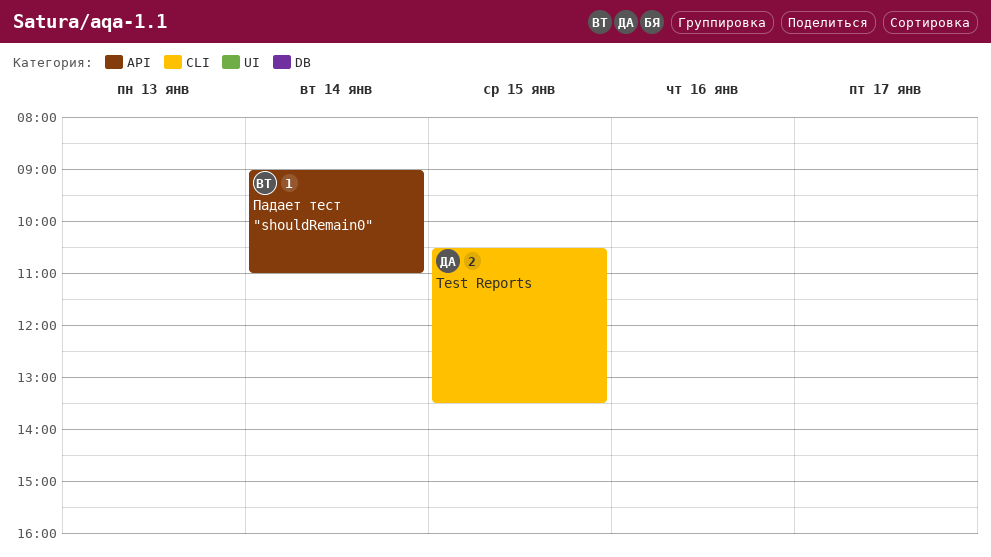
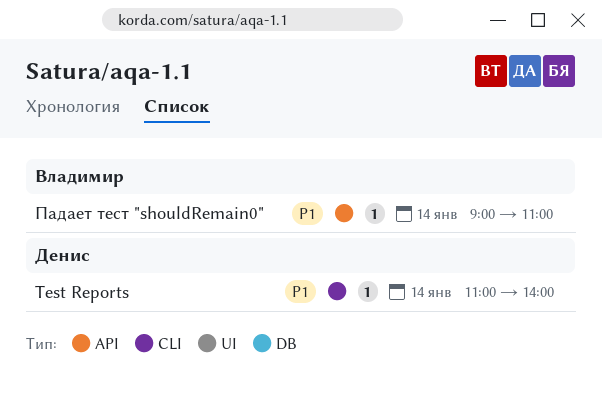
Test Reports, estimate: 2 -> 1
Test Reports, day: Jan 15 -> Jan 14
Test Reports, begins: 10:30 -> 11:00
Test Reports, ends: 13:30 -> 14:00

